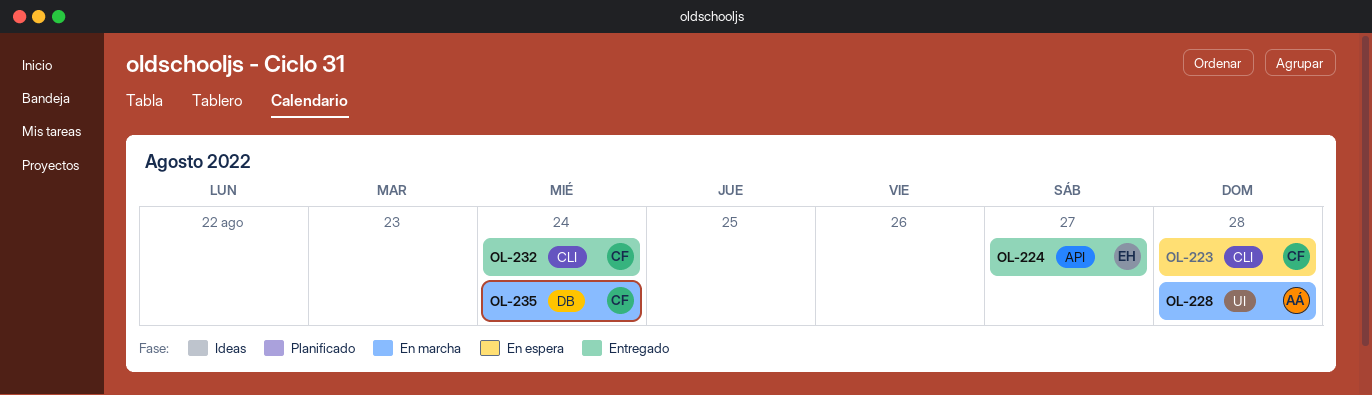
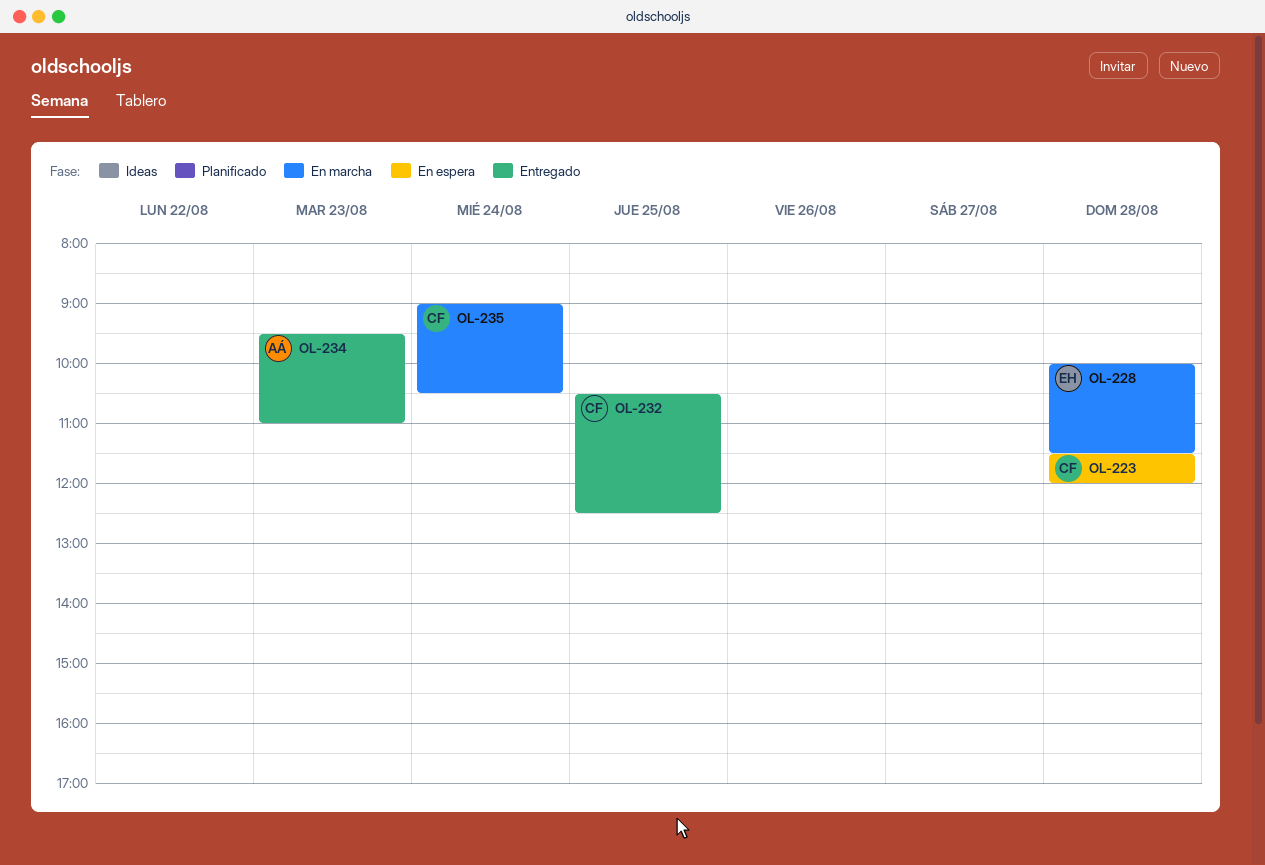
OL-224: present -> none
OL-228, owner: AÁ -> EH
OL-232, day: Aug 24 -> Aug 25
OL-234: none -> present

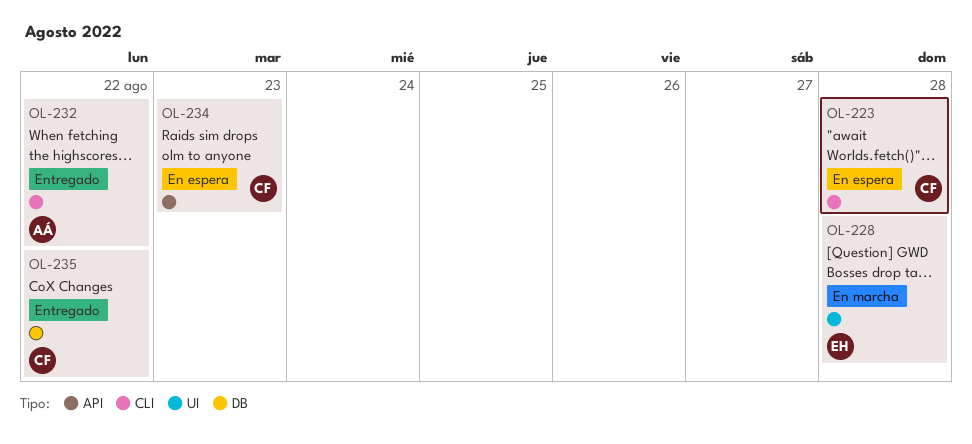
OL-232, owner: CF -> AÁ
OL-232, day: Aug 25 -> Aug 22
OL-234, status: Entregado -> En espera
OL-234, owner: AÁ -> CF
OL-235, status: En marcha -> Entregado
OL-235, day: Aug 24 -> Aug 22

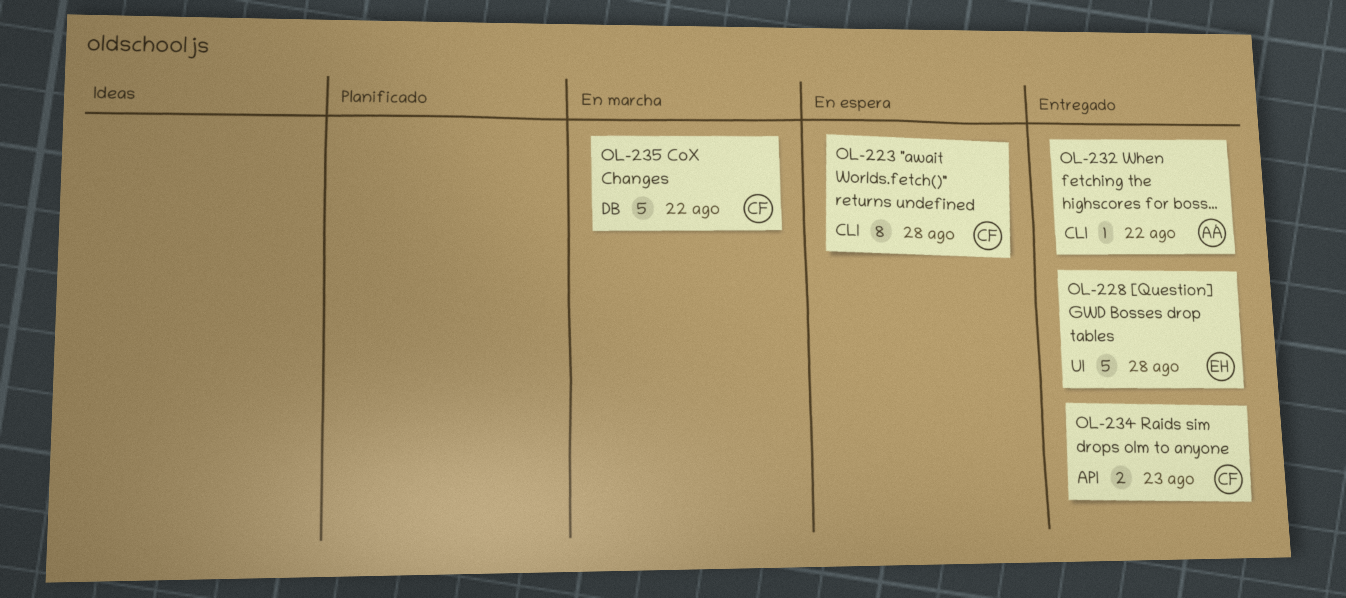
OL-228, status: En marcha -> Entregado
OL-234, status: En espera -> Entregado
OL-235, status: Entregado -> En marcha

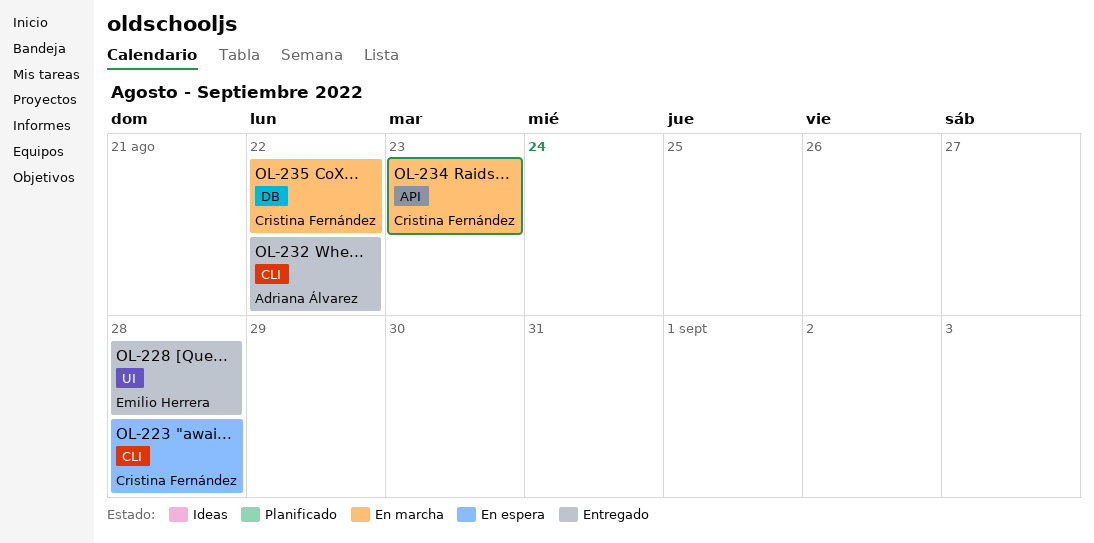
OL-234, status: Entregado -> En marcha

